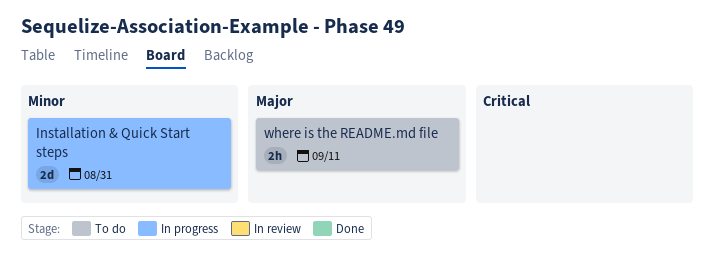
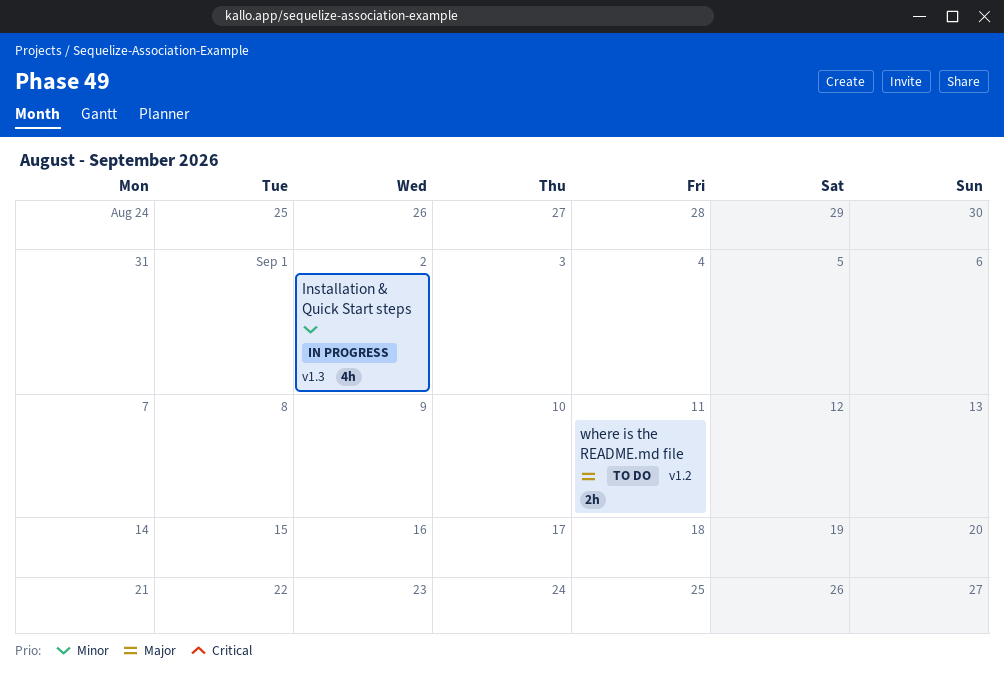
Installation & Quick Start steps, estimate: 2d -> 4h
Installation & Quick Start steps, due: Aug 31 -> Sep 2

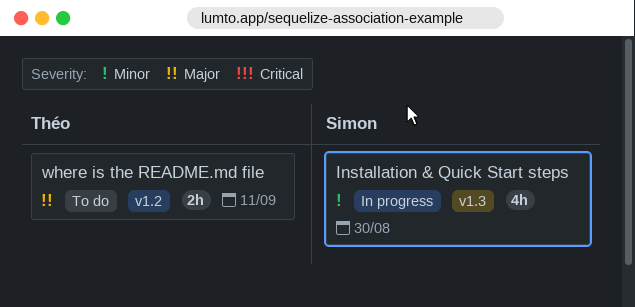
Installation & Quick Start steps, due: Sep 2 -> Aug 30

